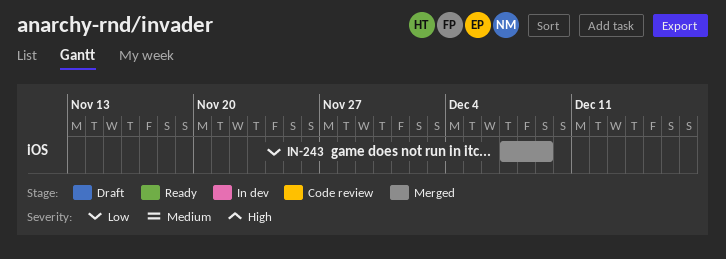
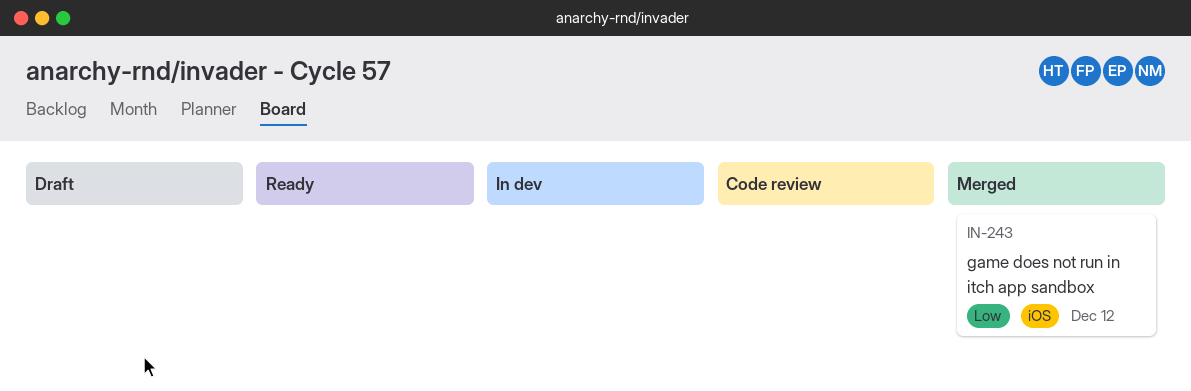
IN-243, due: Dec 9 -> Dec 12

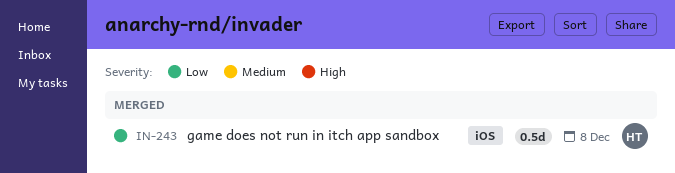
IN-243, due: Dec 12 -> Dec 8

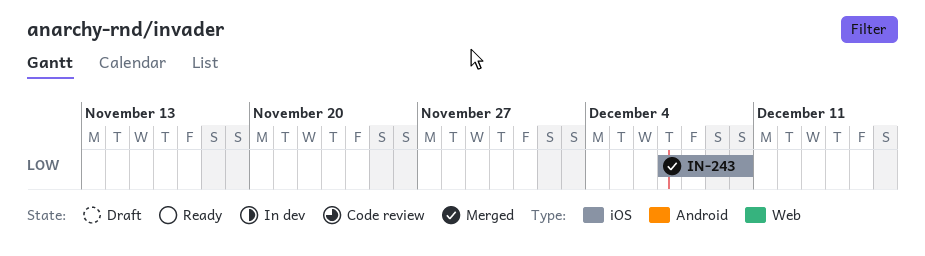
IN-243, due: Dec 8 -> Dec 10

